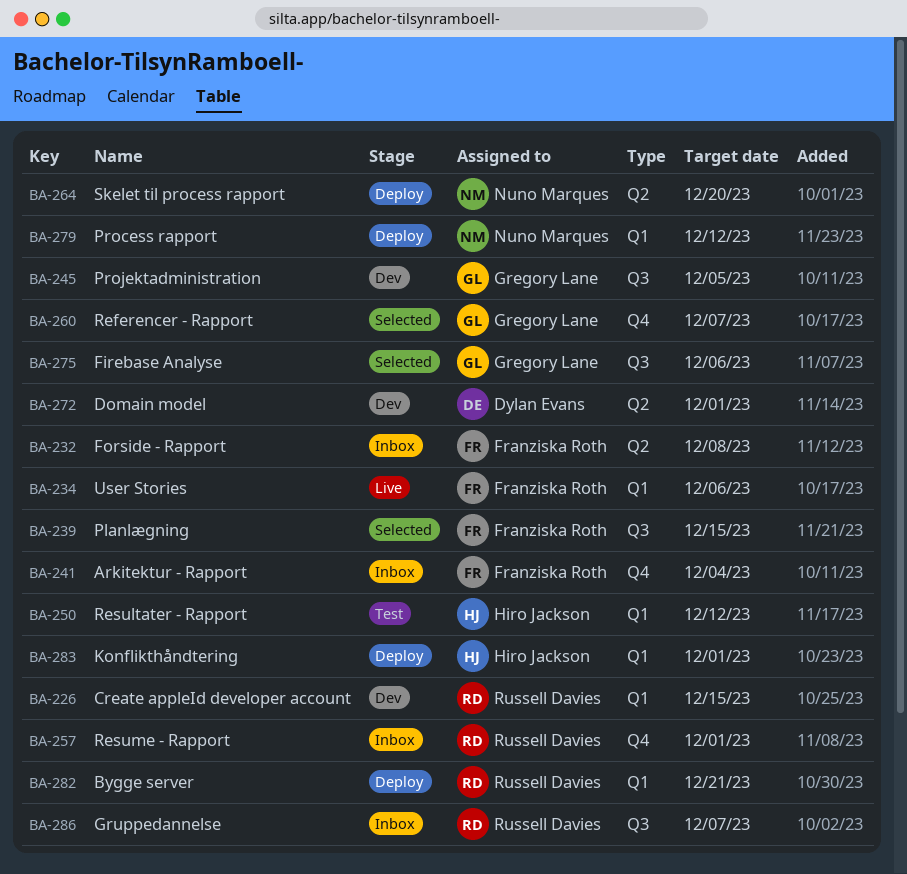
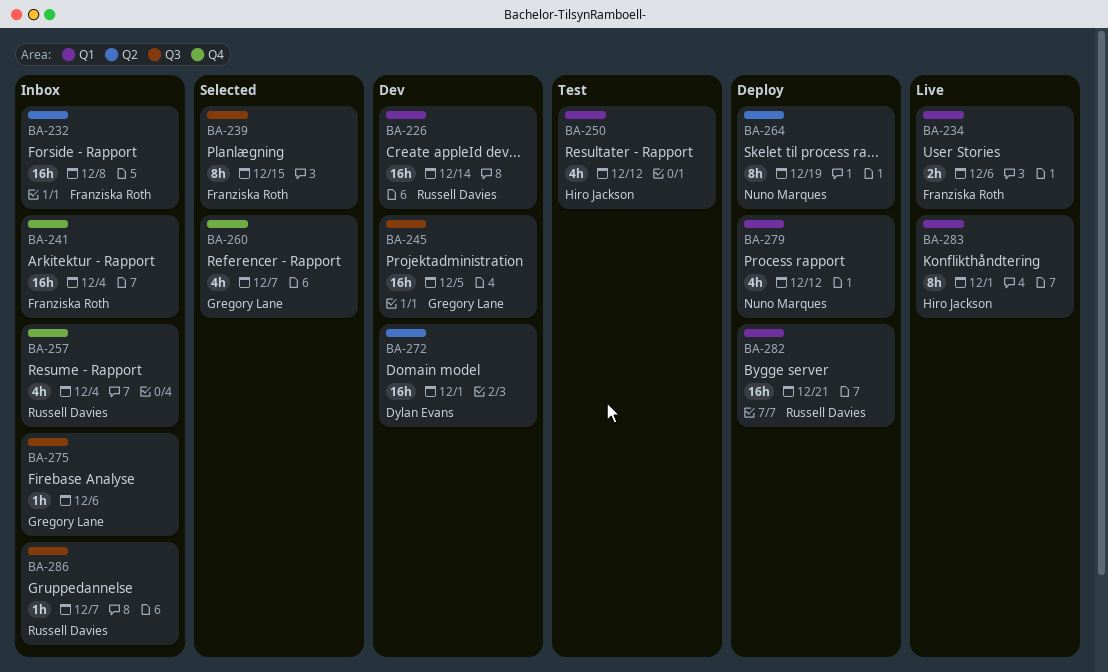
BA-226, due: Dec 15 -> Dec 14
BA-257, due: Dec 1 -> Dec 4
BA-264, due: Dec 20 -> Dec 19
BA-275, status: Selected -> Inbox
BA-283, status: Deploy -> Live

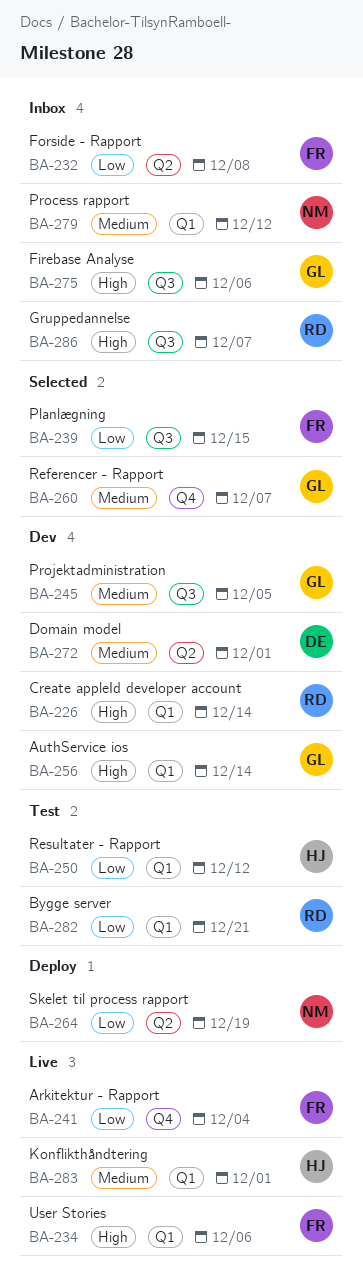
BA-241, status: Inbox -> Live
BA-256: none -> present
BA-257: present -> none
BA-279, status: Deploy -> Inbox
BA-282, status: Deploy -> Test

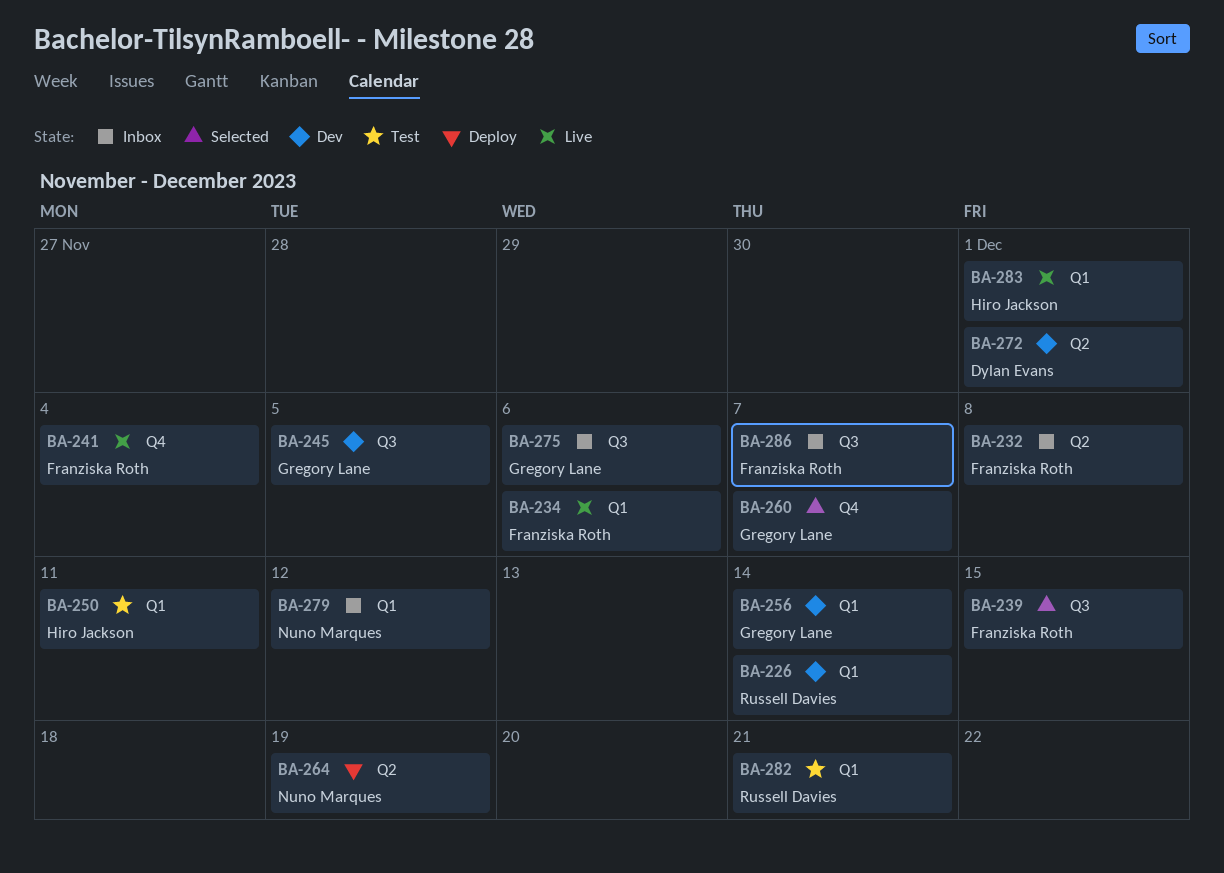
BA-250, due: Dec 12 -> Dec 11
BA-286, owner: Russell Davies -> Franziska Roth

